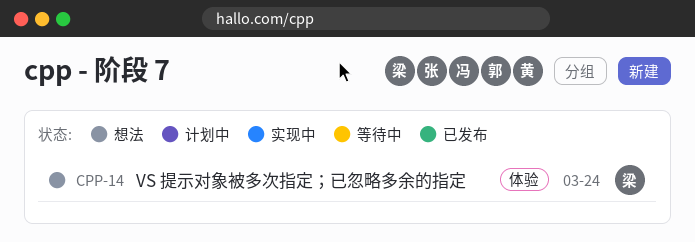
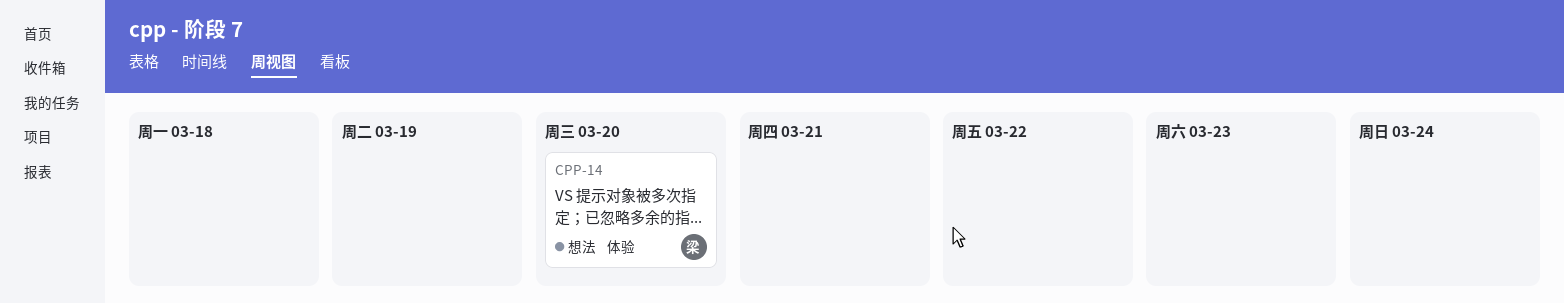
CPP-14, due: Mar 24 -> Mar 20

